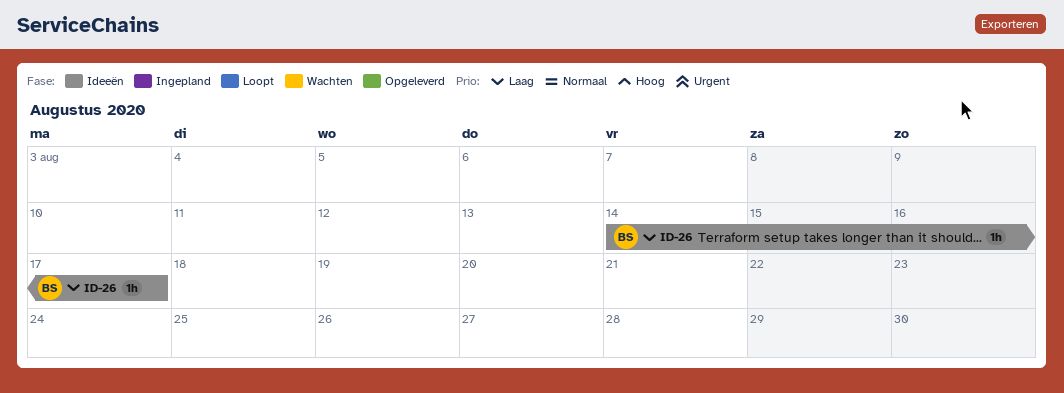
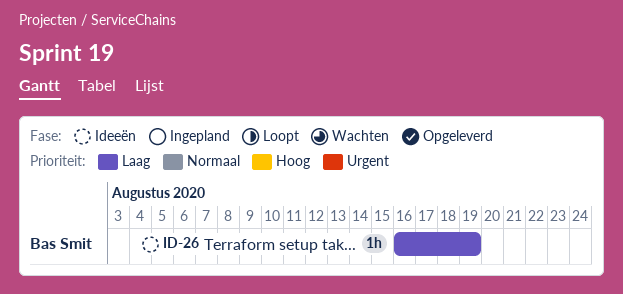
ID-26, start: Aug 14 -> Aug 16
ID-26, due: Aug 17 -> Aug 19

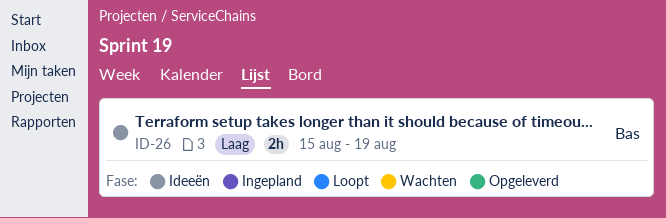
ID-26, estimate: 1h -> 2h
ID-26, start: Aug 16 -> Aug 15

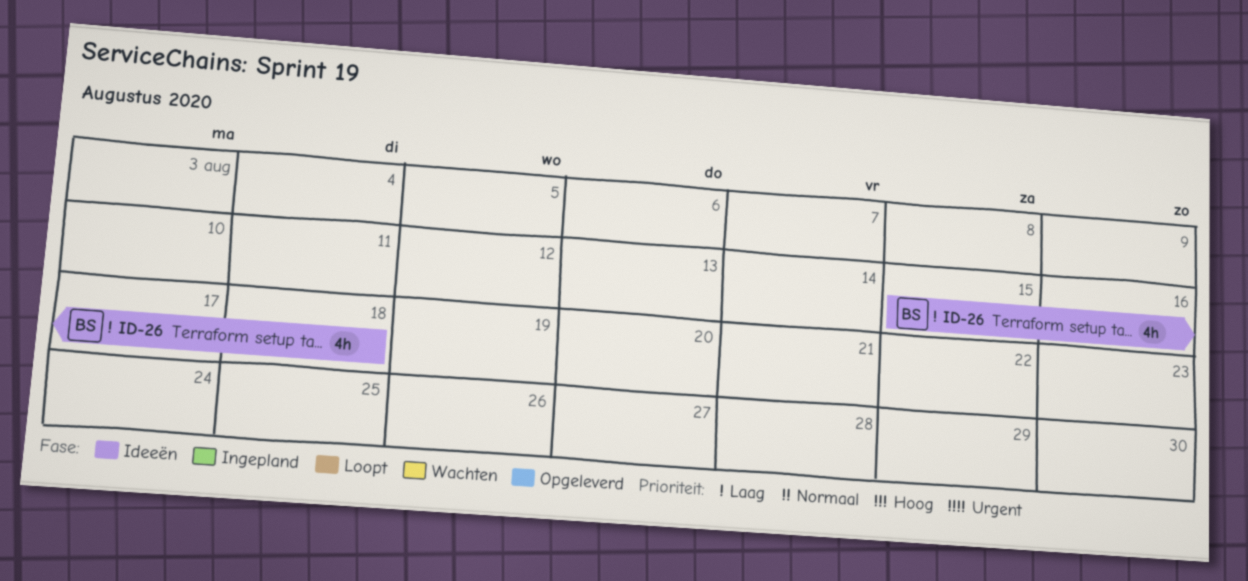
ID-26, estimate: 2h -> 4h
ID-26, due: Aug 19 -> Aug 18

